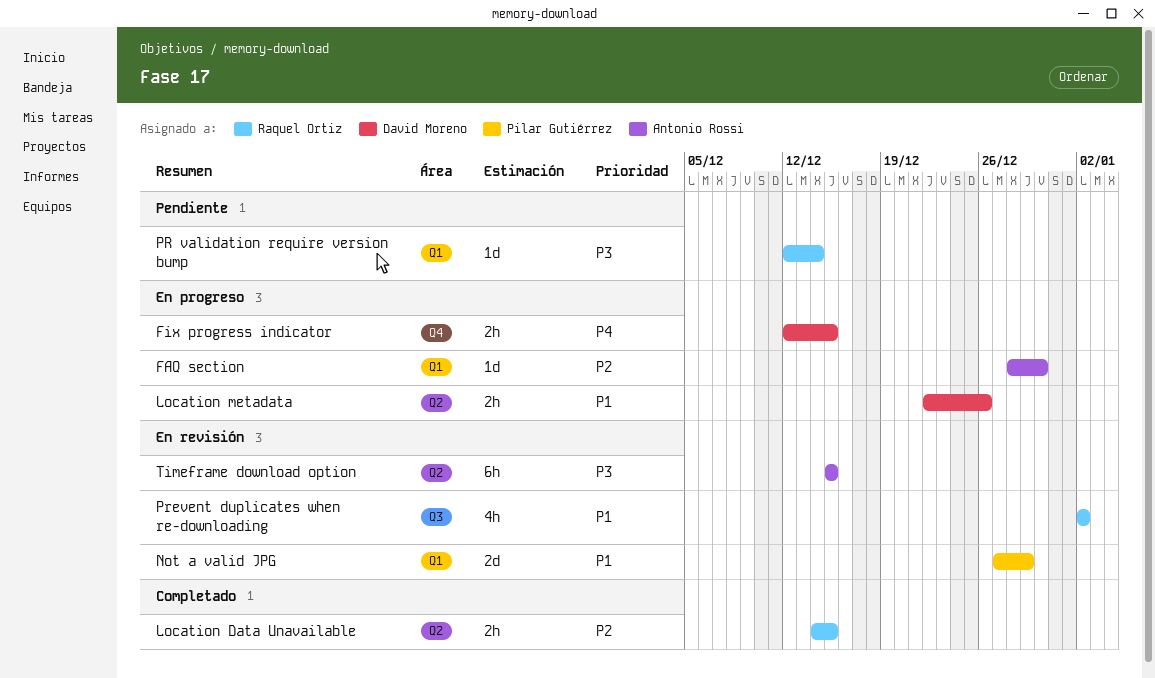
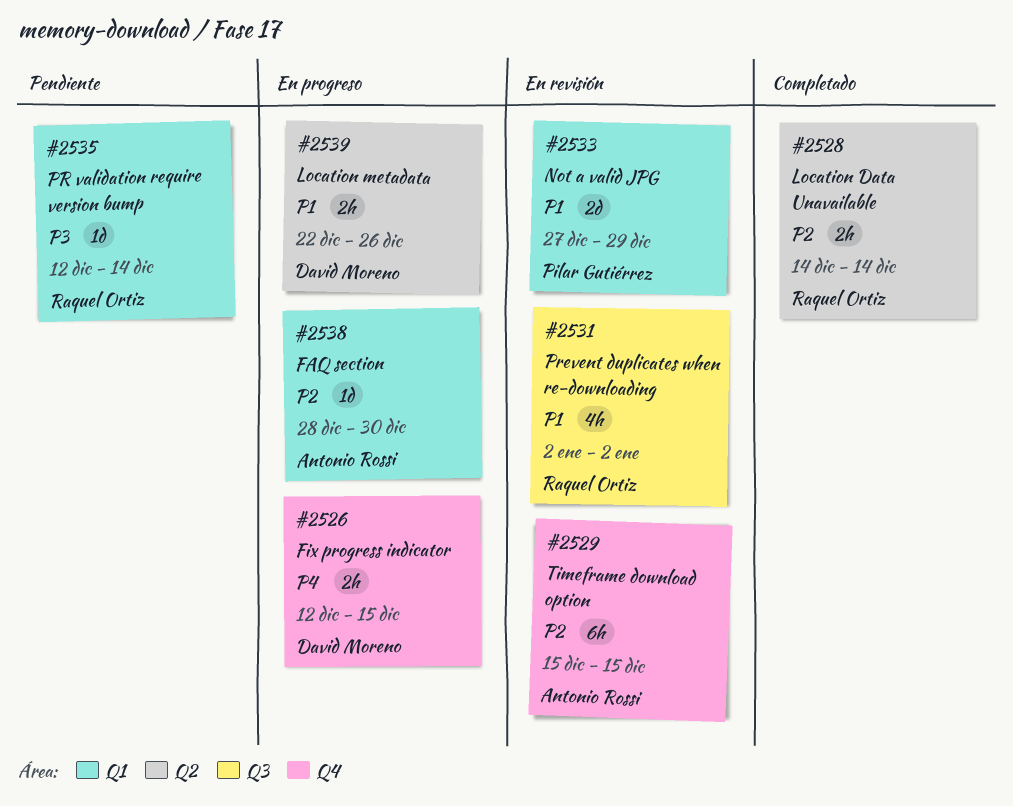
Location Data Unavailable, due: Dec 15 -> Dec 14
Timeframe download option, priority: P3 -> P2
Timeframe download option, label: Q2 -> Q4

